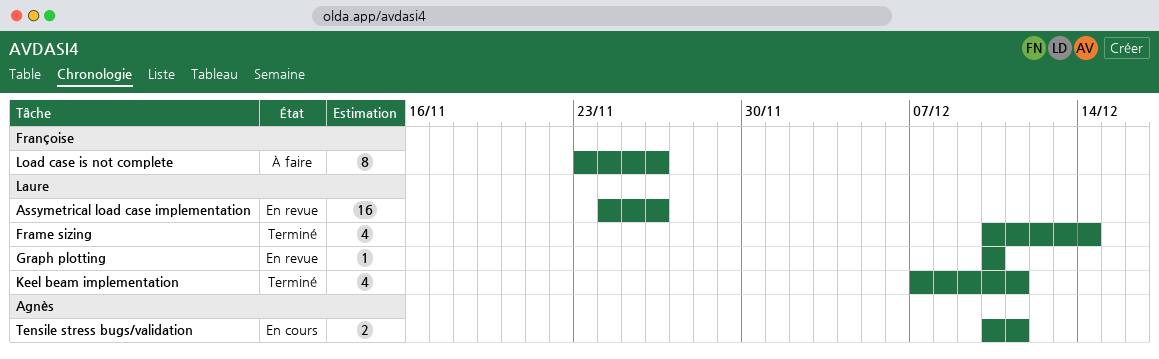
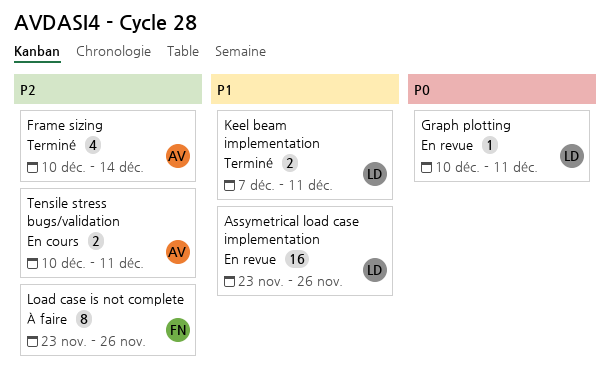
Assymetrical load case implementation, start: Nov 24 -> Nov 23
Frame sizing, owner: Laure -> Agnès
Graph plotting, due: Dec 10 -> Dec 11
Keel beam implementation, estimate: 4 -> 2

